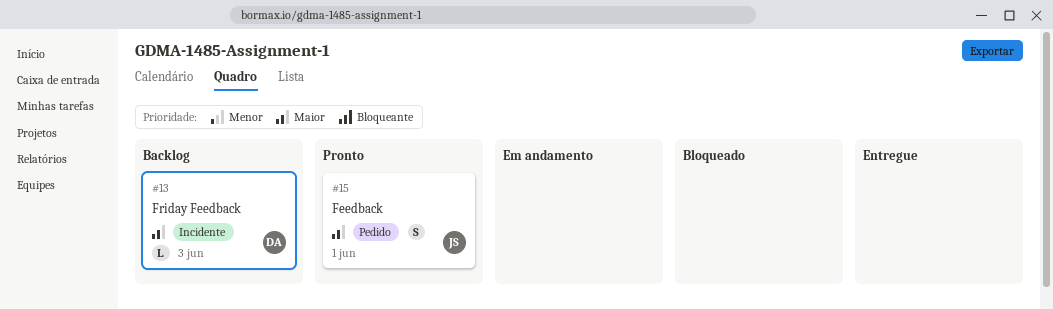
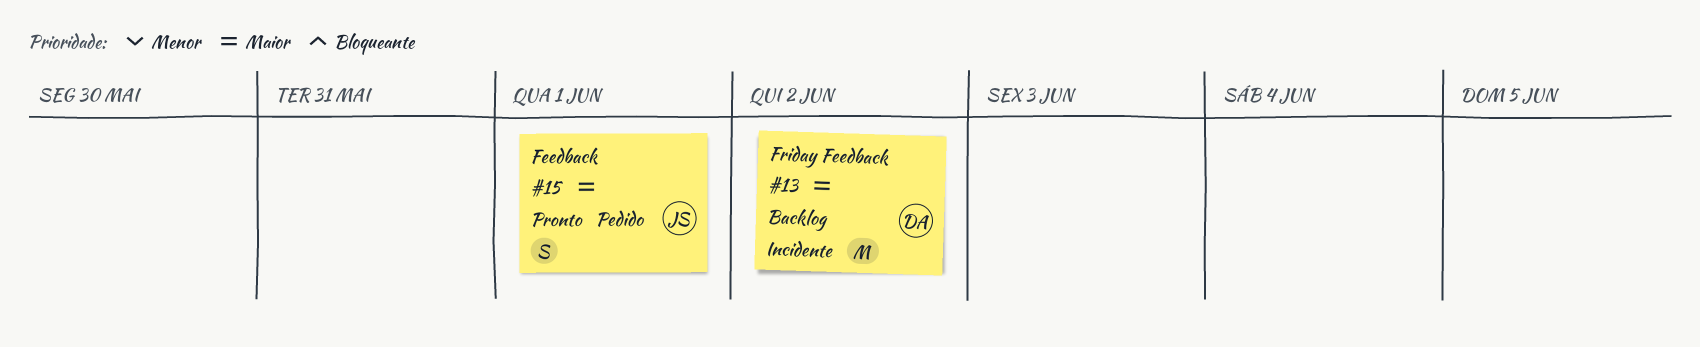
#13, estimate: L -> M
#13, due: Jun 3 -> Jun 2

